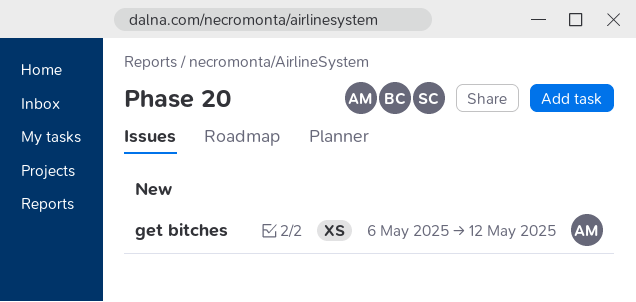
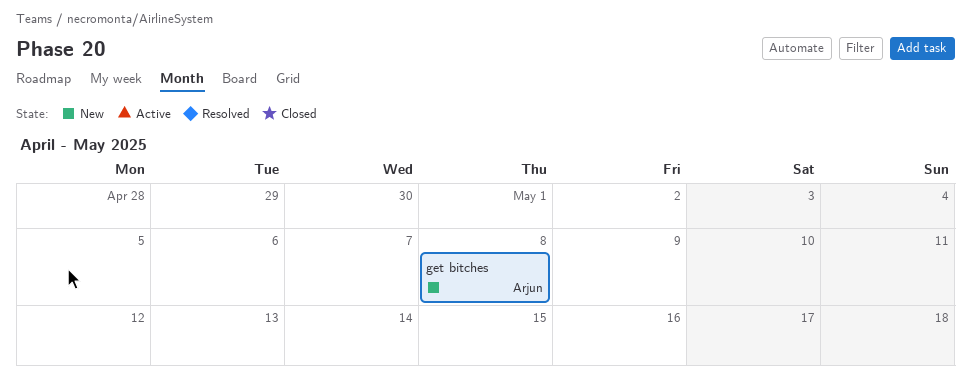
get bitches, due: May 12 -> May 8

